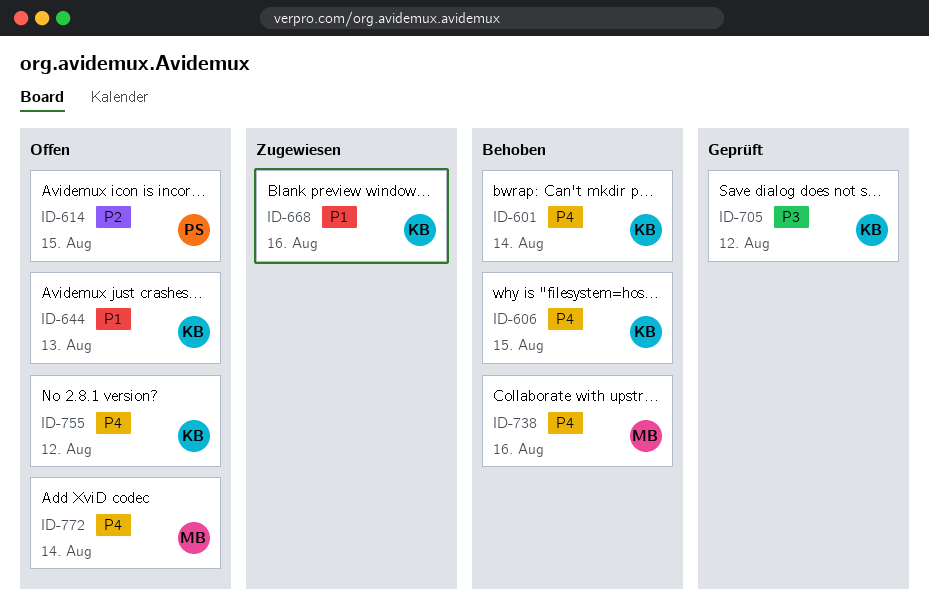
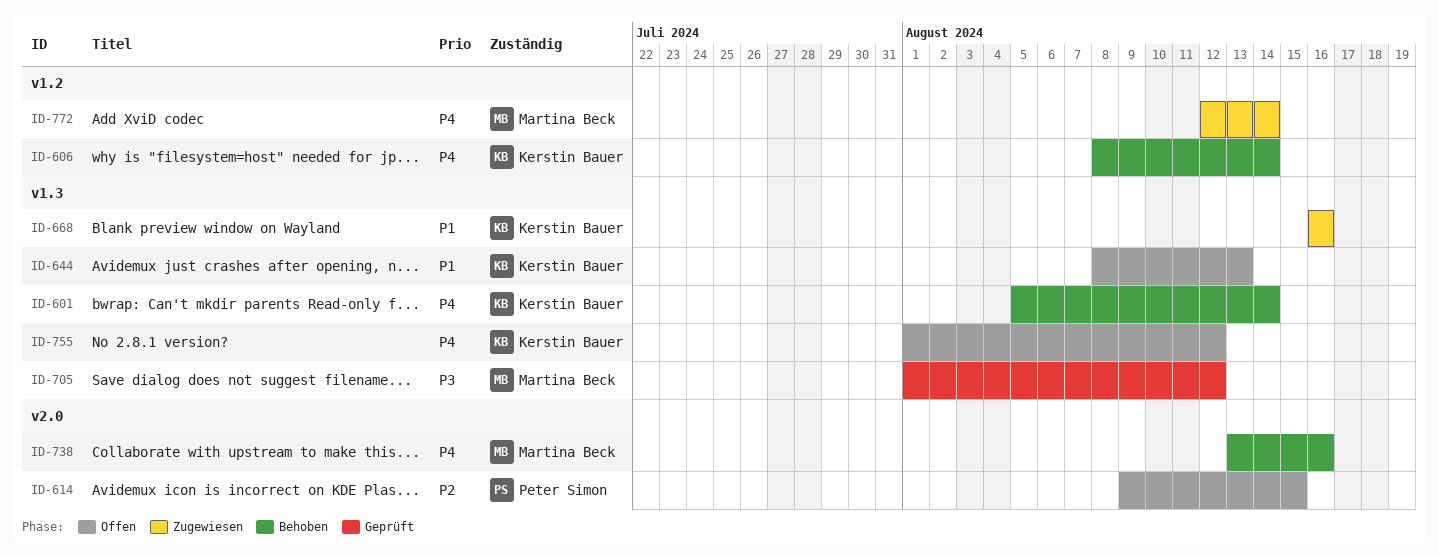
ID-606, due: Aug 15 -> Aug 14
ID-705, owner: Kerstin Bauer -> Martina Beck
ID-772, status: Offen -> Zugewiesen

